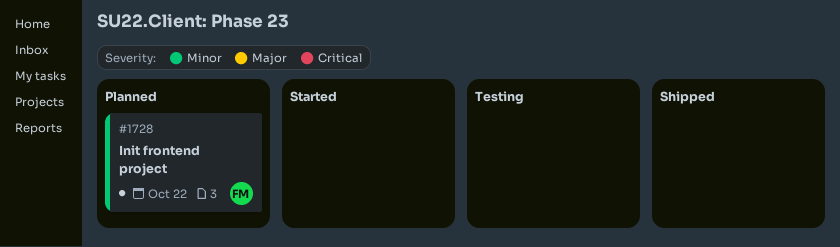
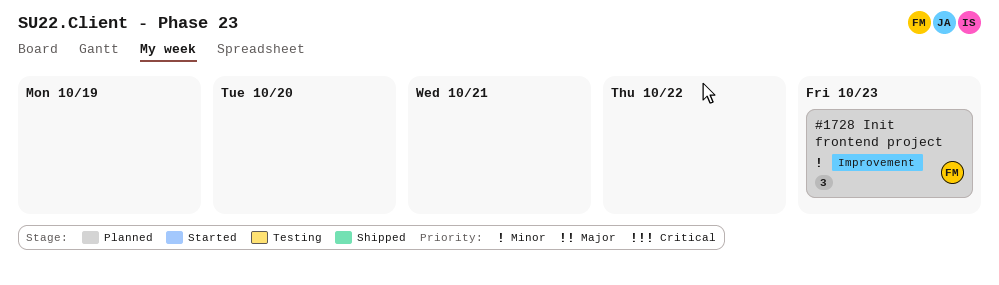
#1728, estimate: 1 -> 3
#1728, due: Oct 22 -> Oct 23

